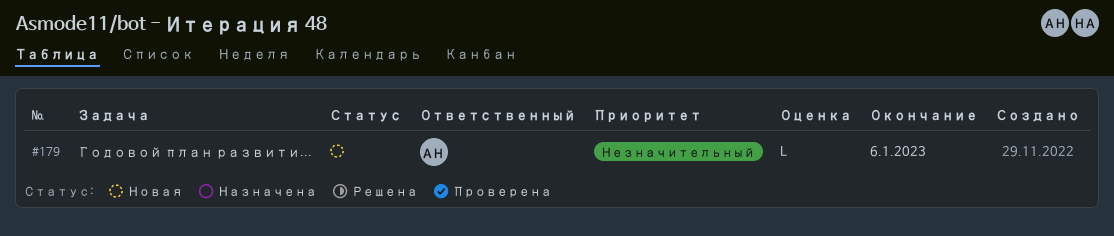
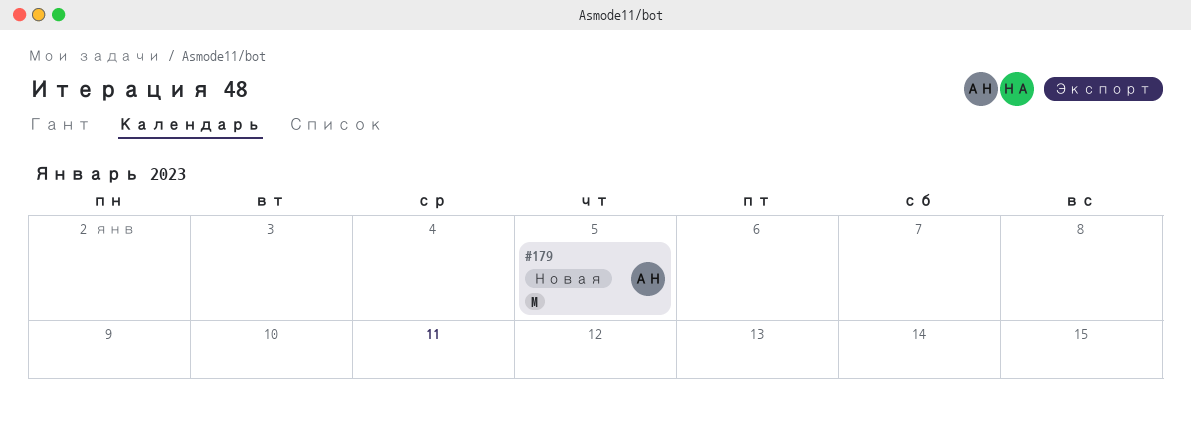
#179, estimate: L -> M
#179, due: Jan 6 -> Jan 5

